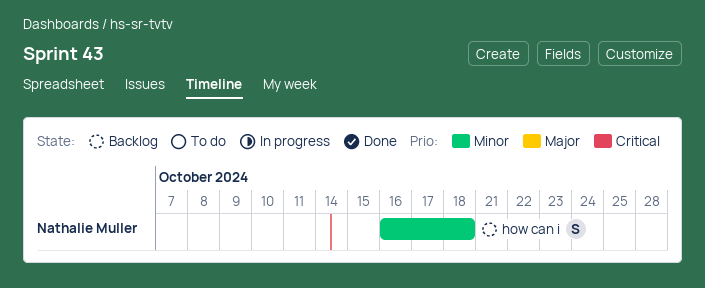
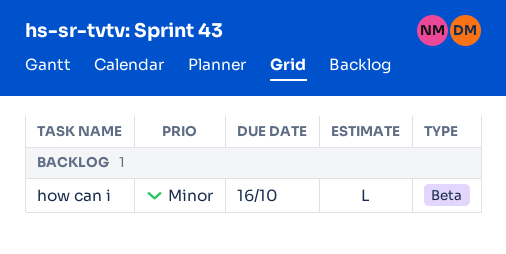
how can i, estimate: S -> L
how can i, due: Oct 18 -> Oct 16

